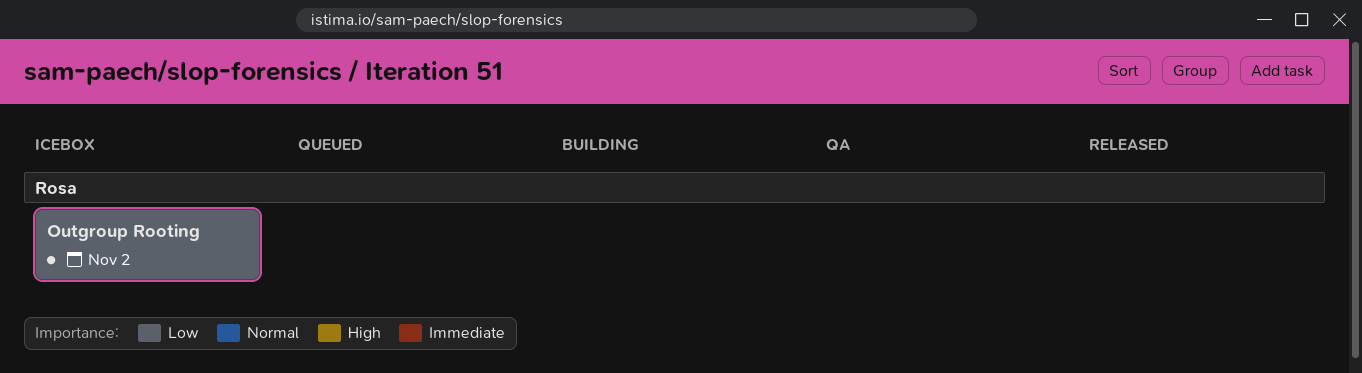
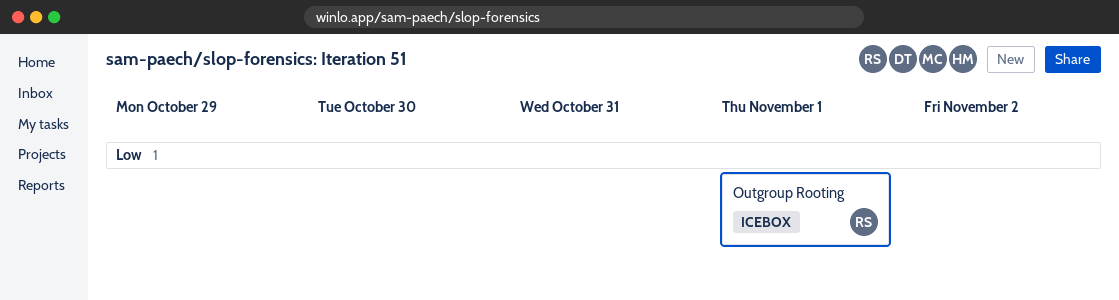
Outgroup Rooting, due: Nov 2 -> Nov 1

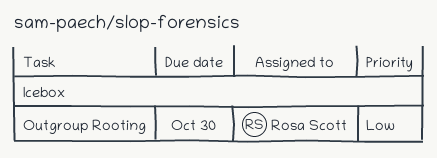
Outgroup Rooting, due: Nov 1 -> Oct 30

